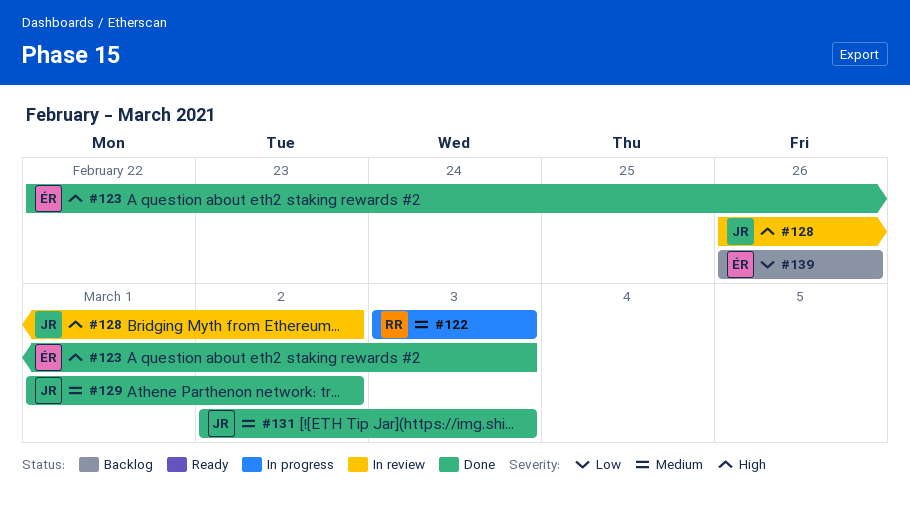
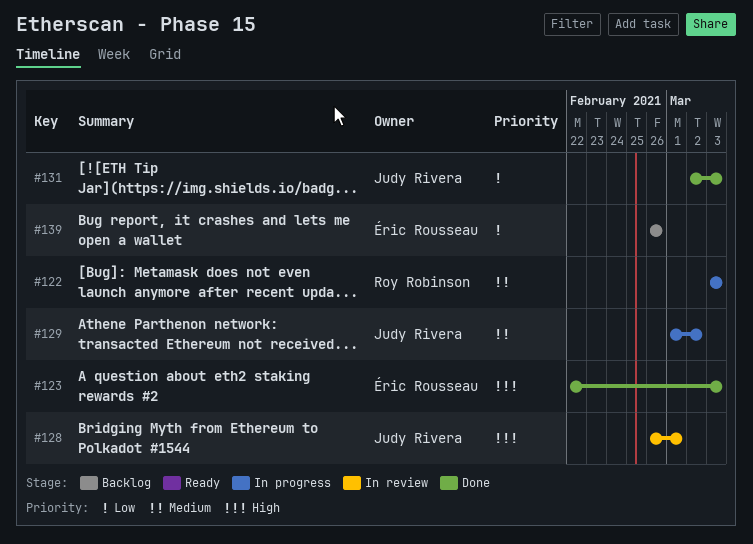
#128, due: Mar 2 -> Mar 1
#129, status: Done -> In progress
#131, priority: Medium -> Low

